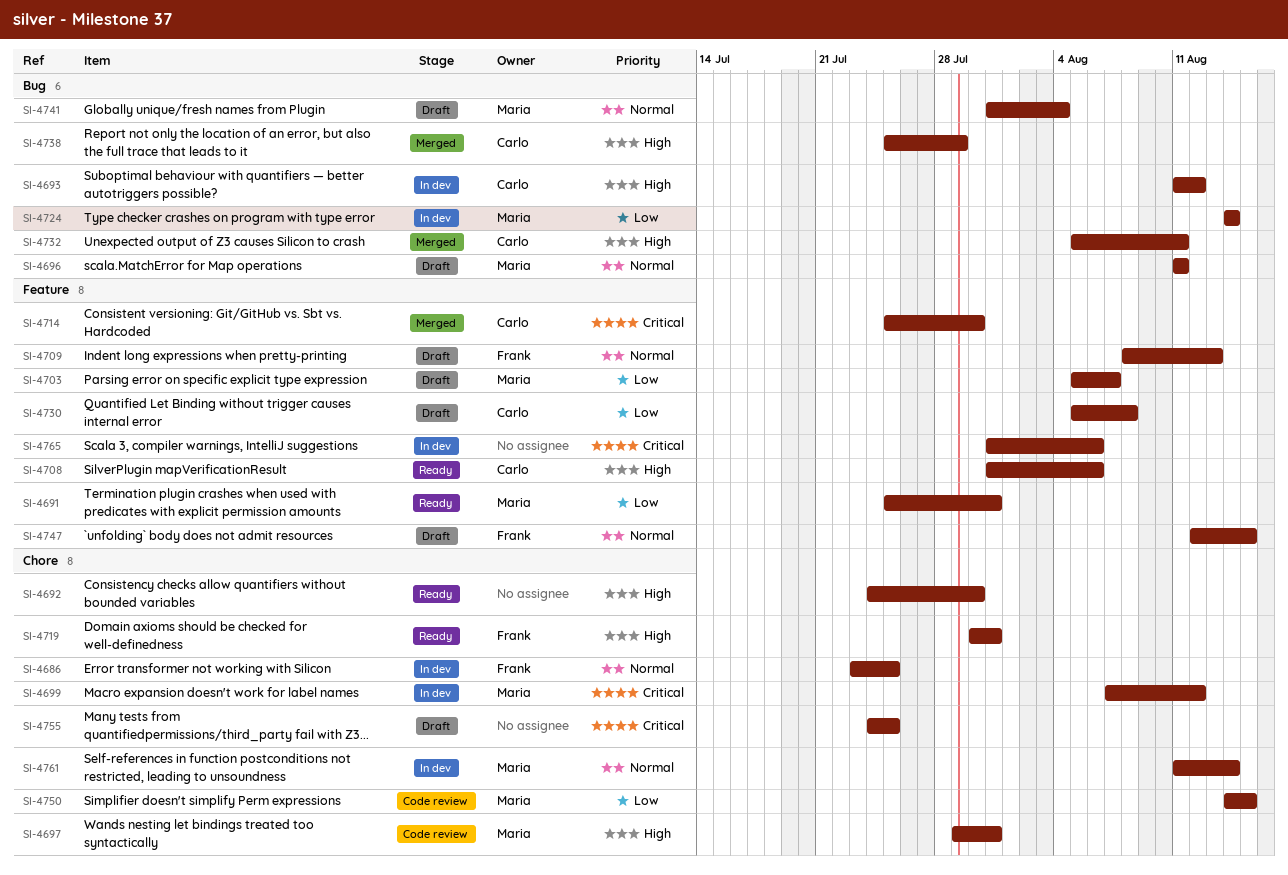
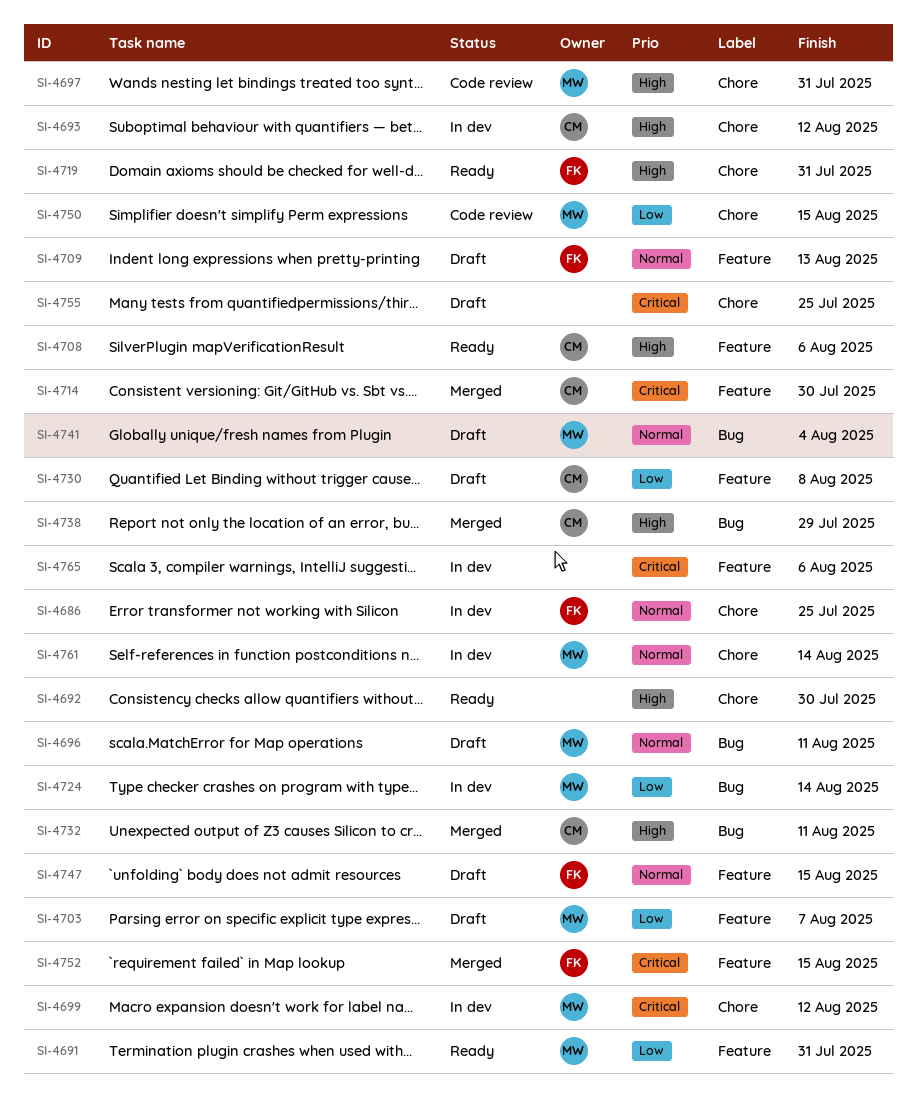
SI-4693, label: Bug -> Chore
SI-4752: none -> present

